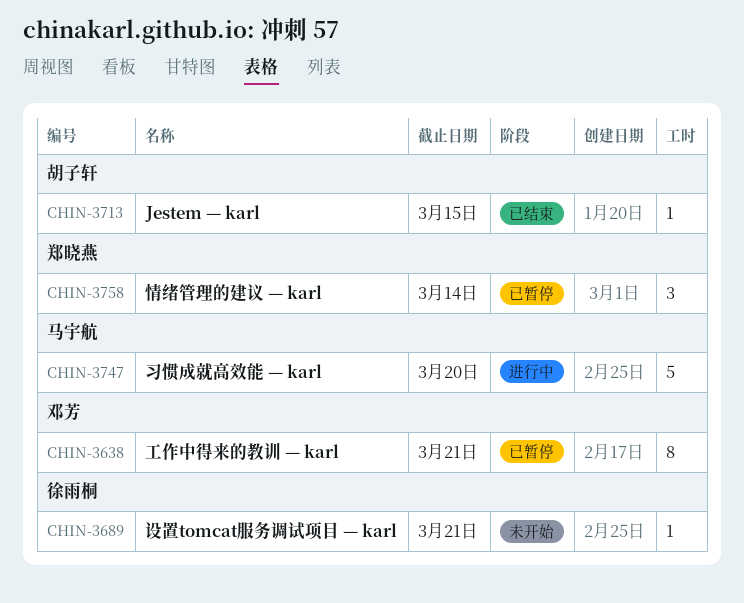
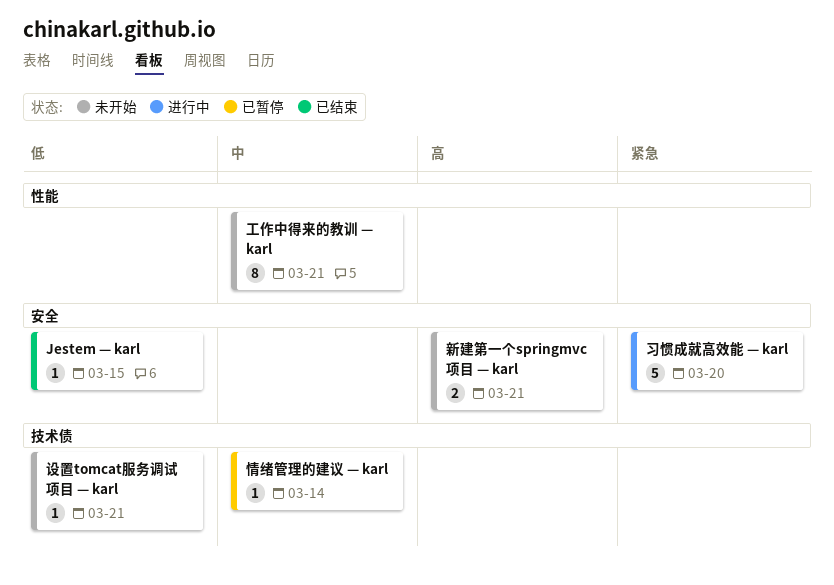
工作中得来的教训 — karl, status: 已暂停 -> 未开始
情绪管理的建议 — karl, estimate: 3 -> 1
新建第一个springmvc项目 — karl: none -> present

